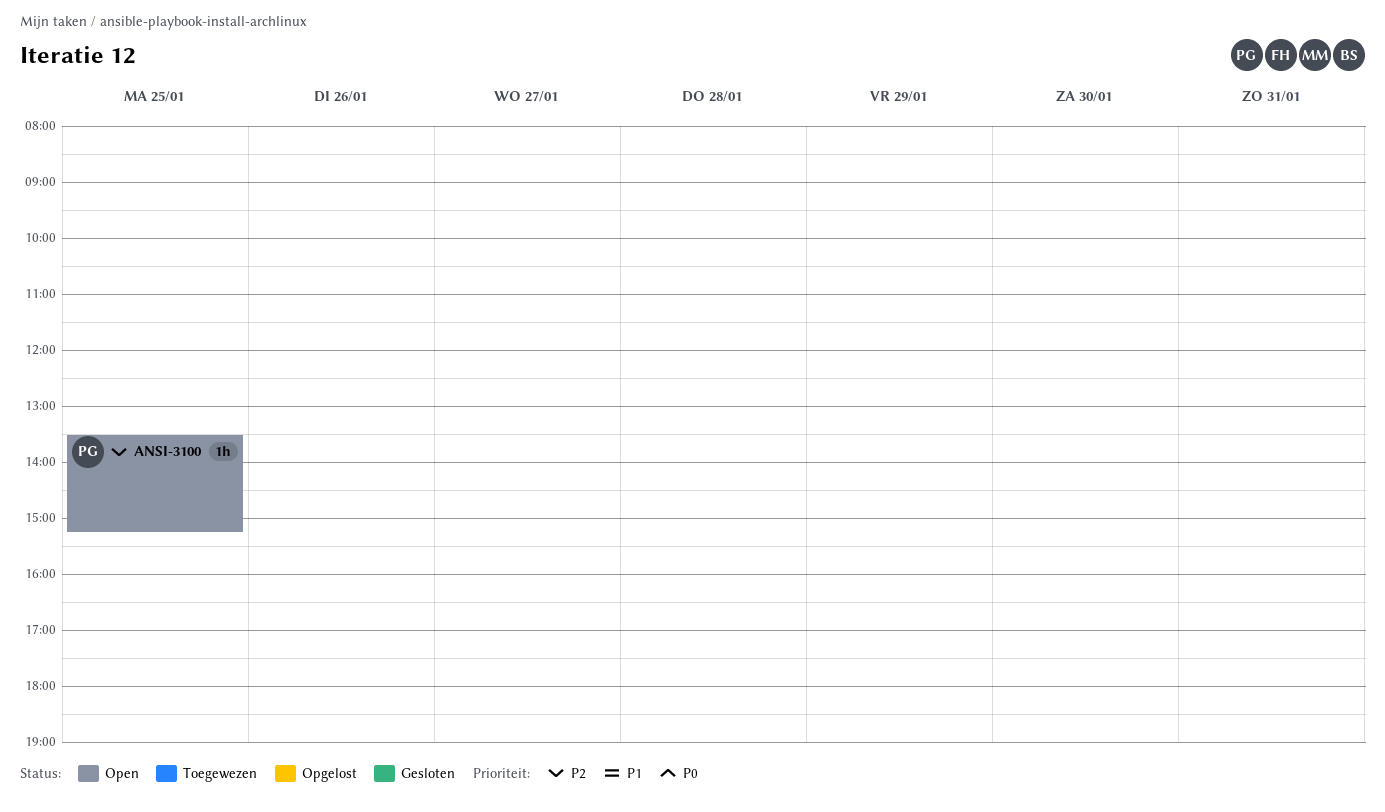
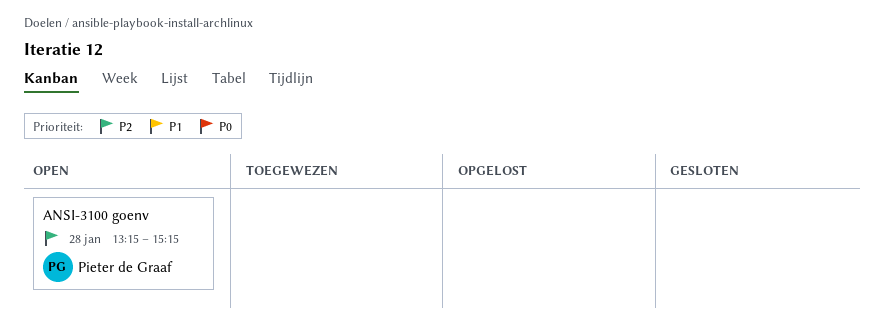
ANSI-3100, day: Jan 25 -> Jan 28
ANSI-3100, begins: 13:30 -> 13:15

